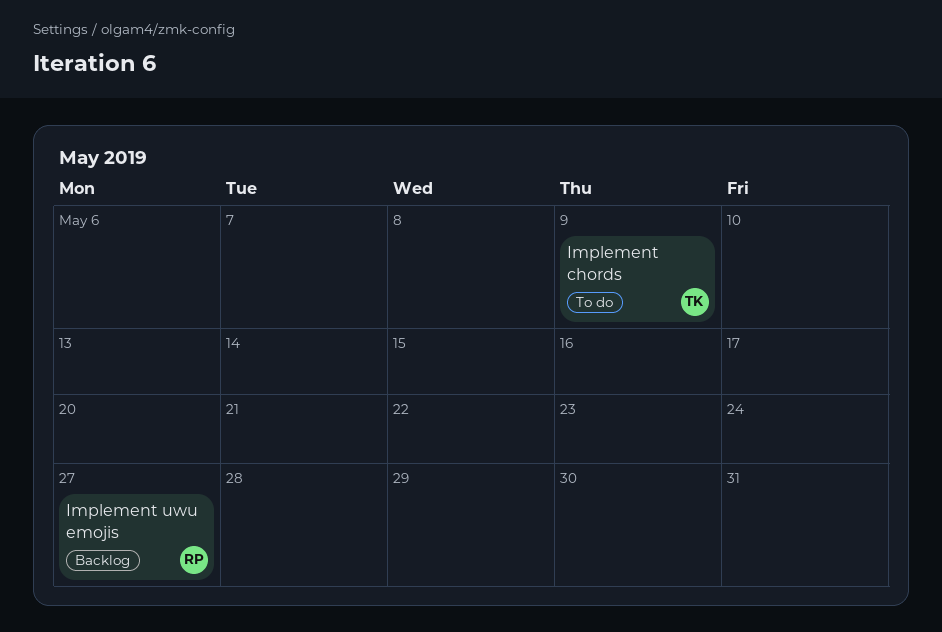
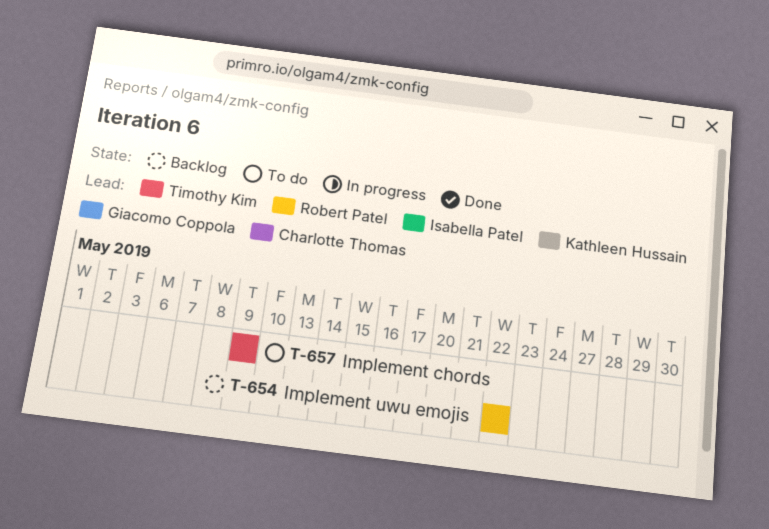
Implement uwu emojis, due: May 27 -> May 22

